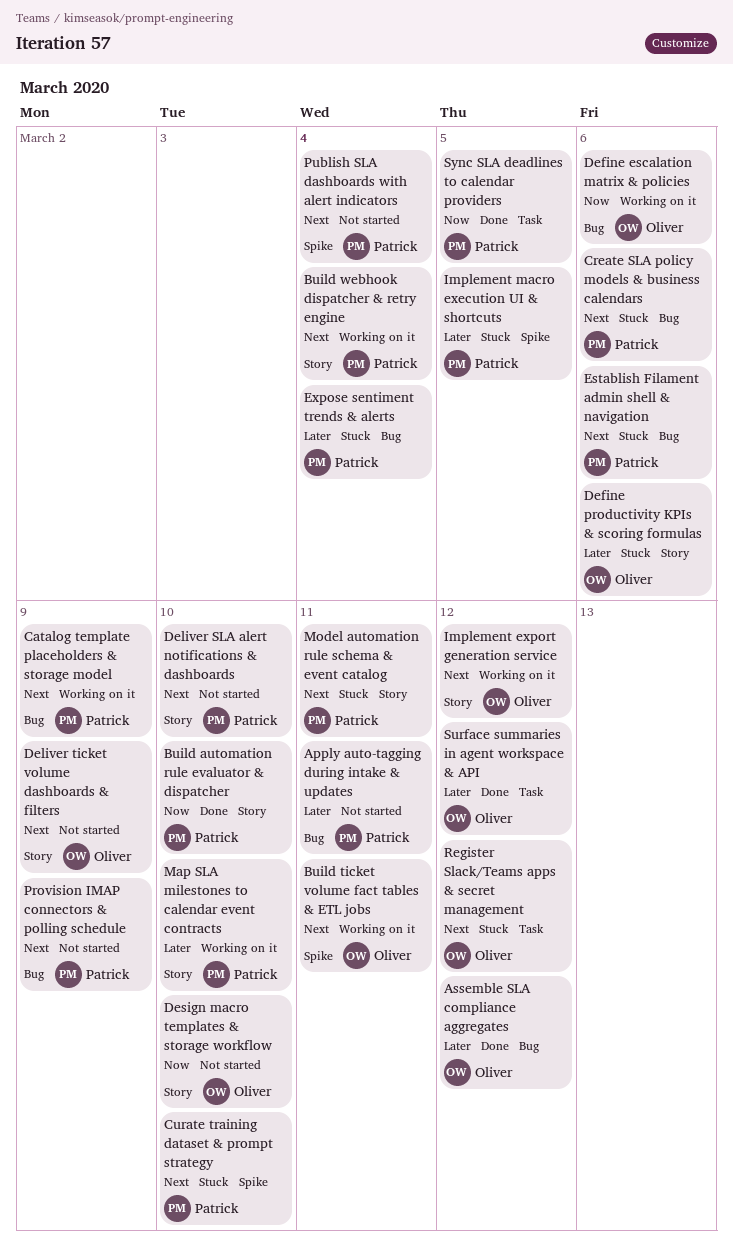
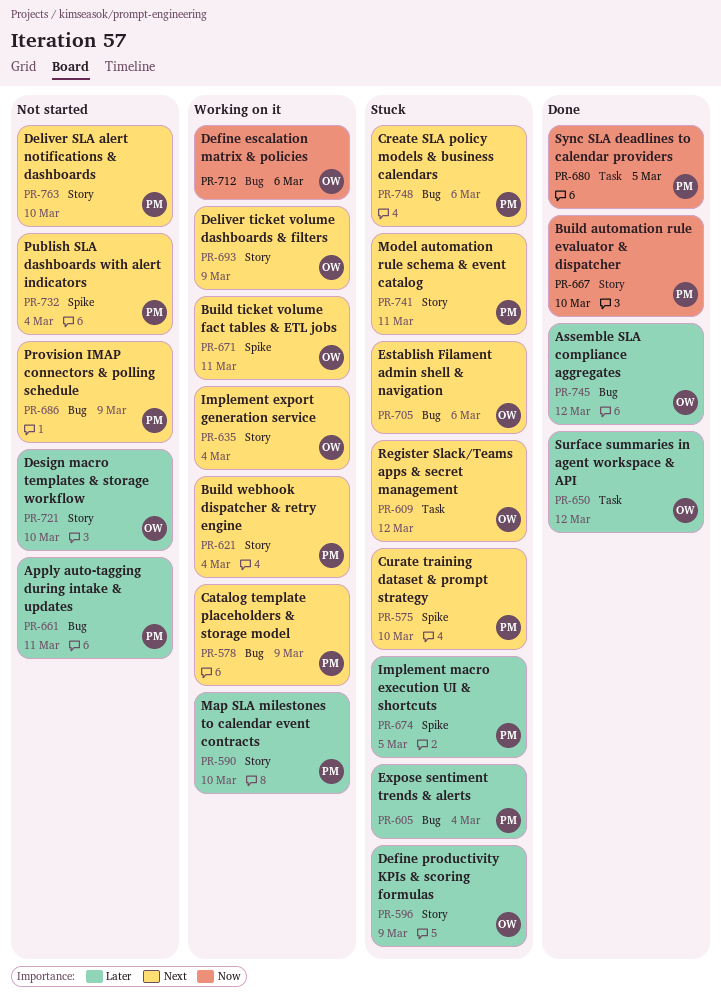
Define productivity KPIs & scoring formulas, due: Mar 6 -> Mar 9
Deliver ticket volume dashboards & filters, status: Not started -> Working on it
Design macro templates & storage workflow, priority: Now -> Later
Establish Filament admin shell & navigation, owner: Patrick -> Oliver
Implement export generation service, due: Mar 12 -> Mar 4

